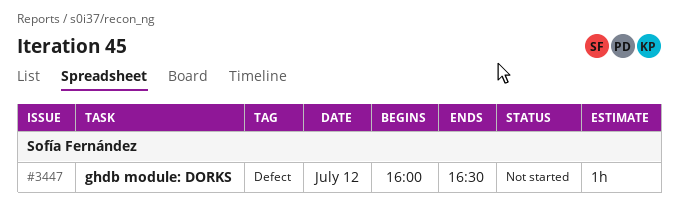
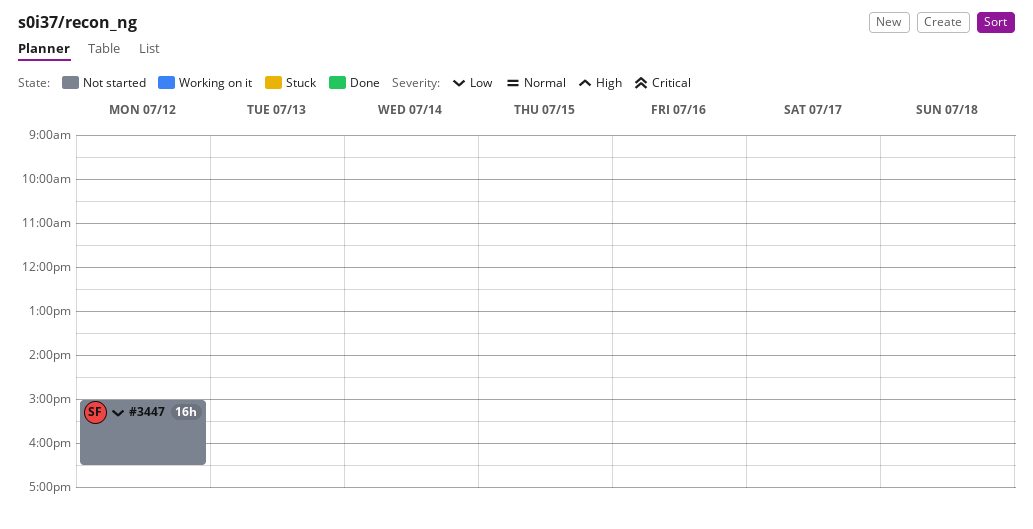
#3447, estimate: 1h -> 16h
#3447, begins: 16:00 -> 15:00

